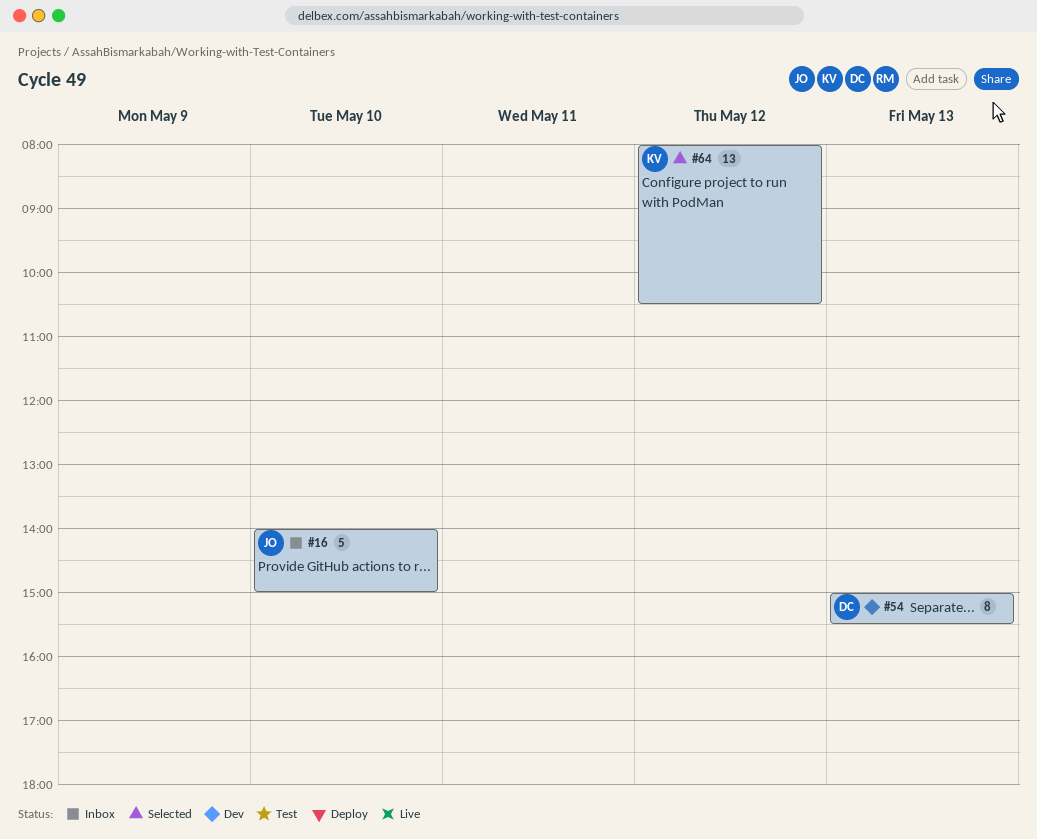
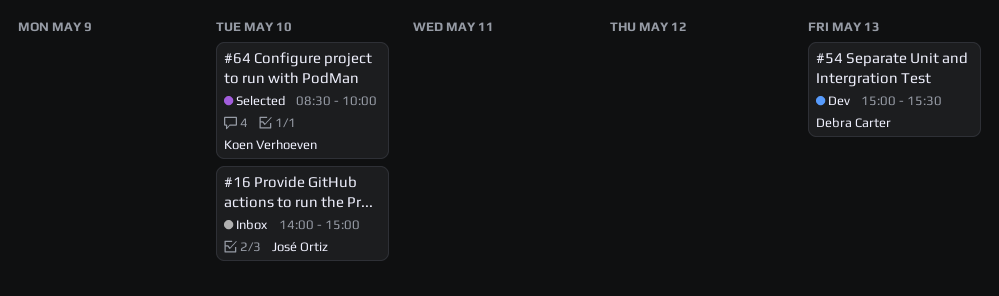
#64, day: May 12 -> May 10
#64, begins: 08:00 -> 08:30
#64, ends: 10:30 -> 10:00

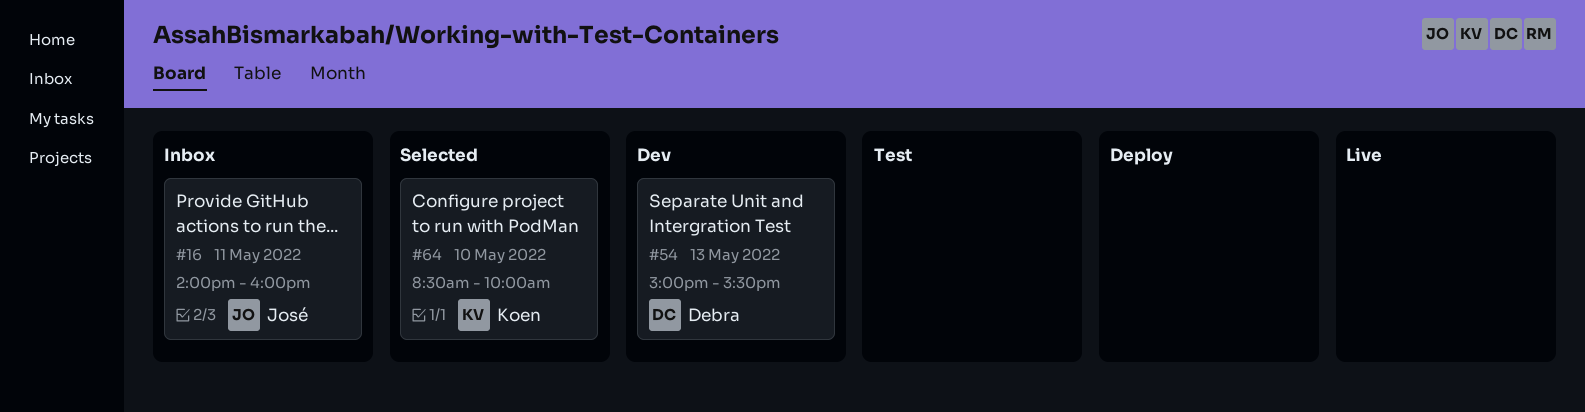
#16, day: May 10 -> May 11
#16, ends: 15:00 -> 16:00

